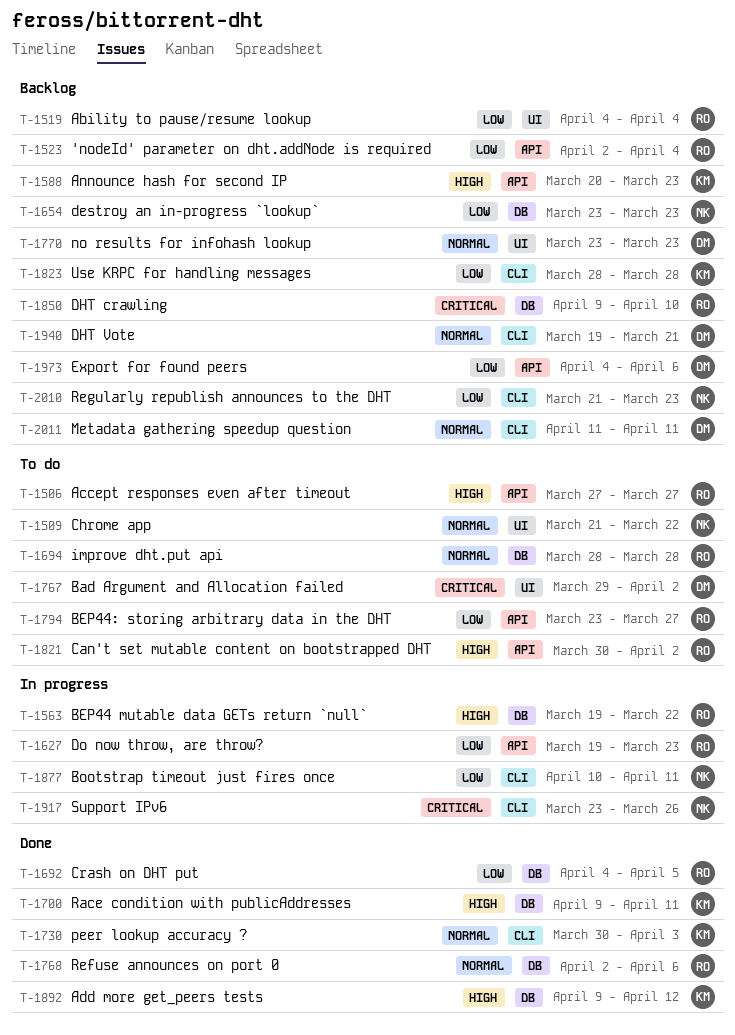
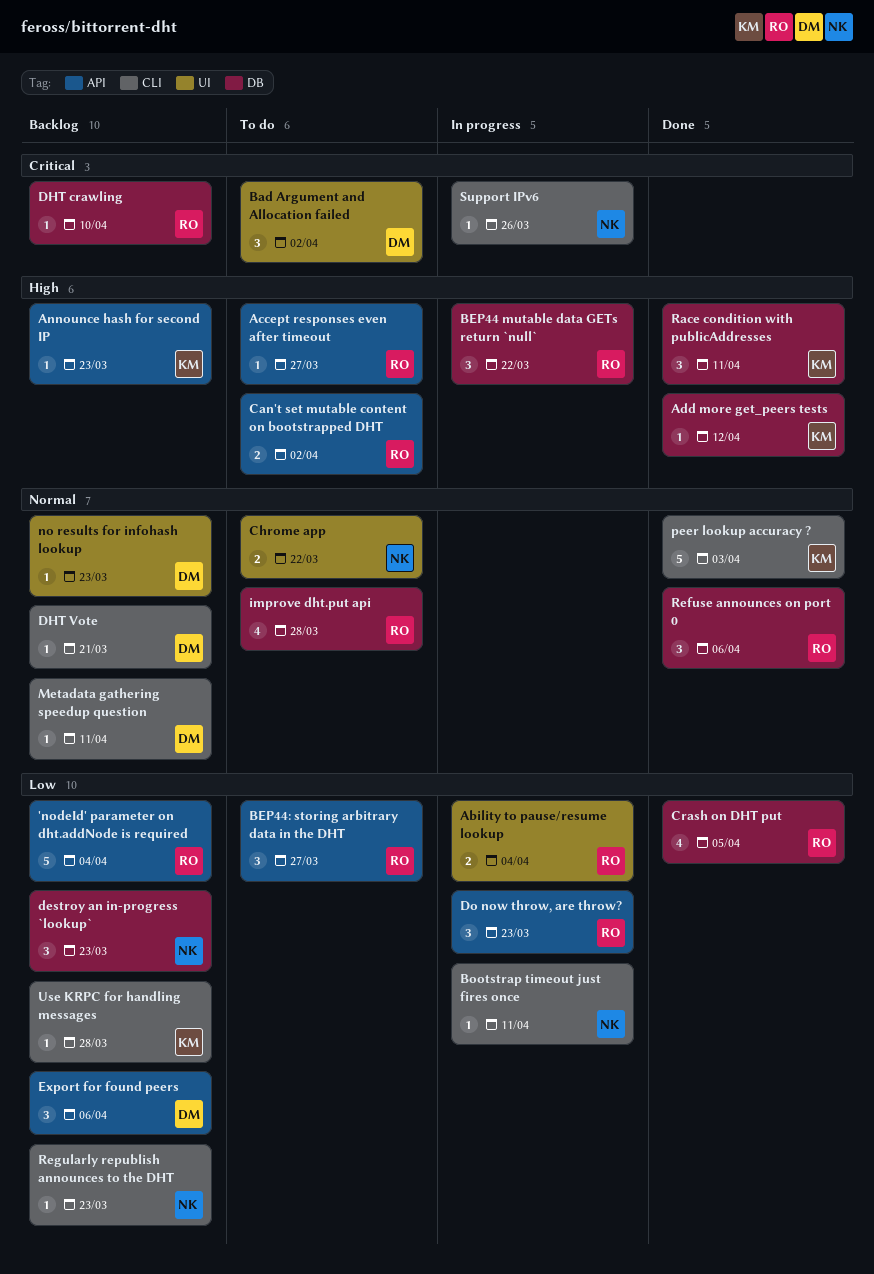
Ability to pause/resume lookup, status: Backlog -> In progress

